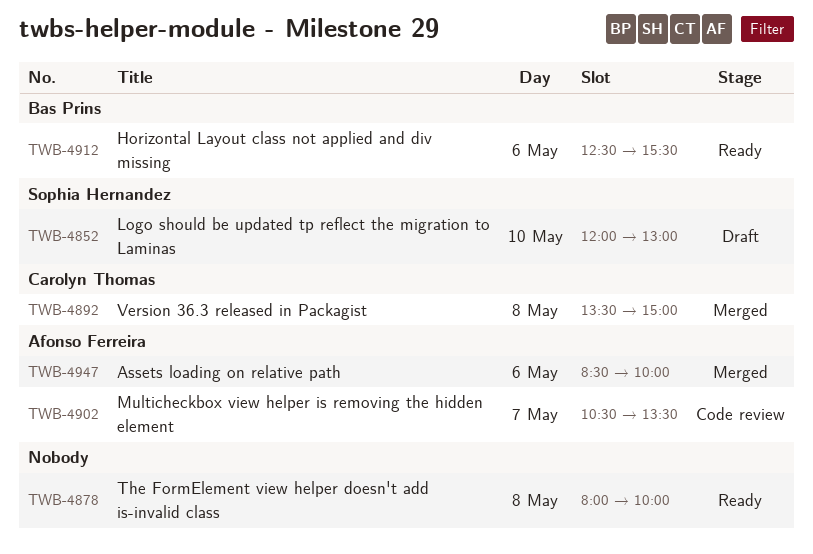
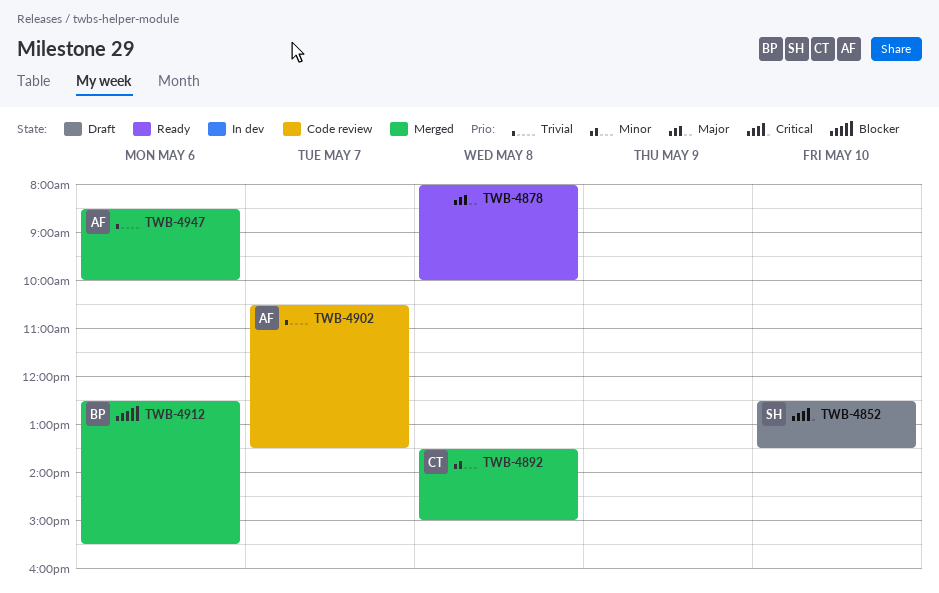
TWB-4852, begins: 12:00 -> 12:30
TWB-4852, ends: 13:00 -> 13:30
TWB-4912, status: Ready -> Merged

